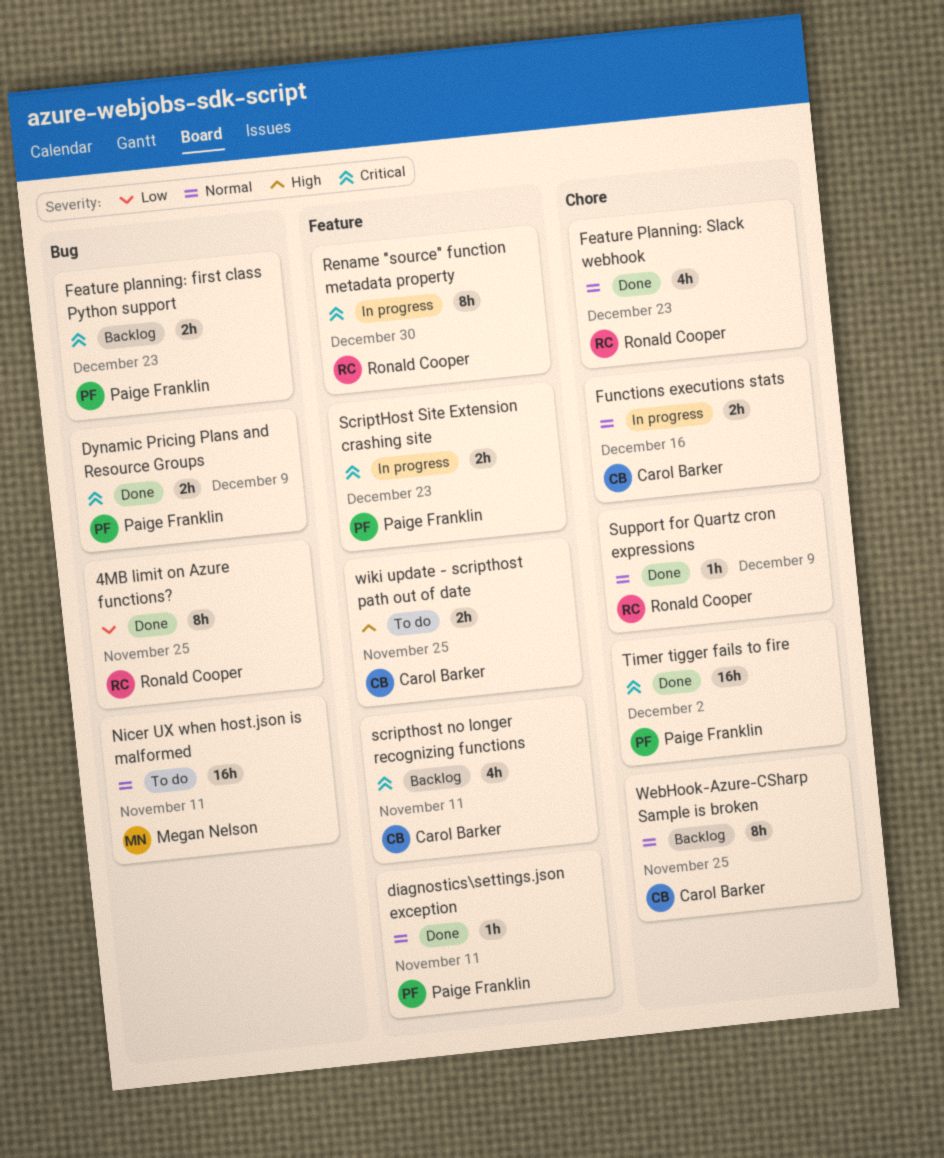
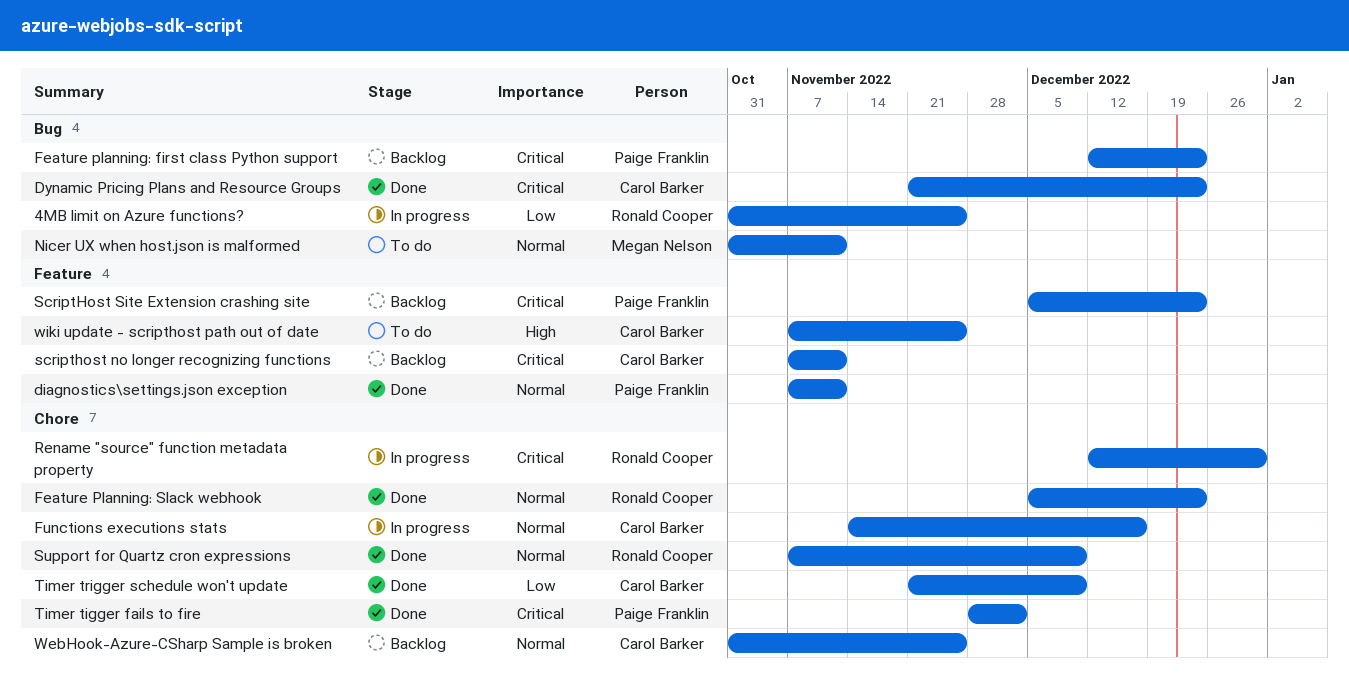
4MB limit on Azure functions?, status: Done -> In progress
Dynamic Pricing Plans and Resource Groups, owner: Paige Franklin -> Carol Barker
Dynamic Pricing Plans and Resource Groups, due: Dec 9 -> Dec 23
Rename "source" function metadata property, label: Feature -> Chore
ScriptHost Site Extension crashing site, status: In progress -> Backlog
Timer trigger schedule won't update: none -> present

